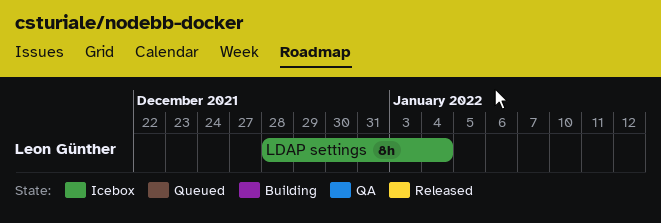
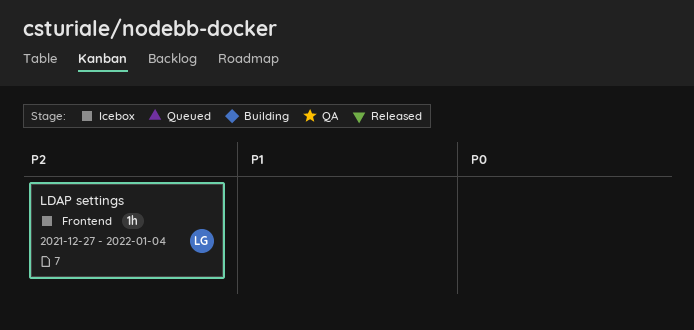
LDAP settings, estimate: 8h -> 1h
LDAP settings, start: Dec 28 -> Dec 27

